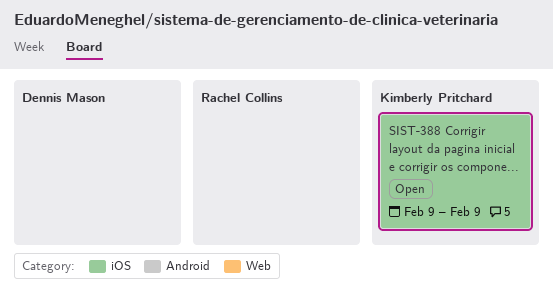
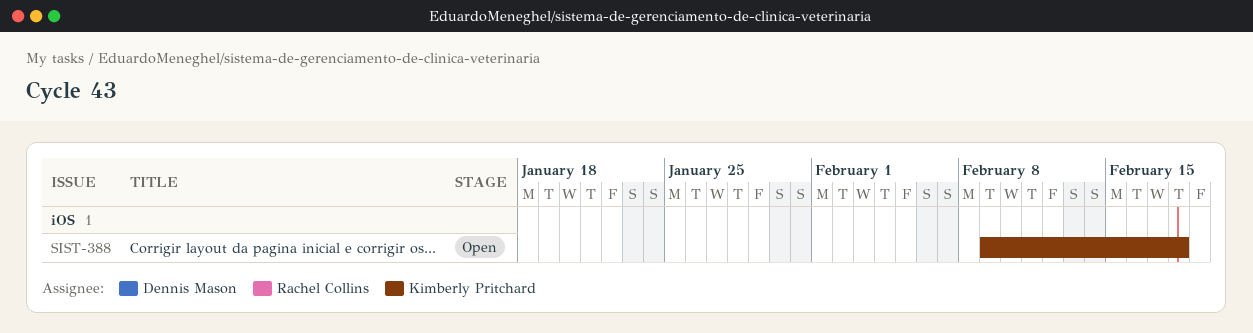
SIST-388, due: Feb 9 -> Feb 18

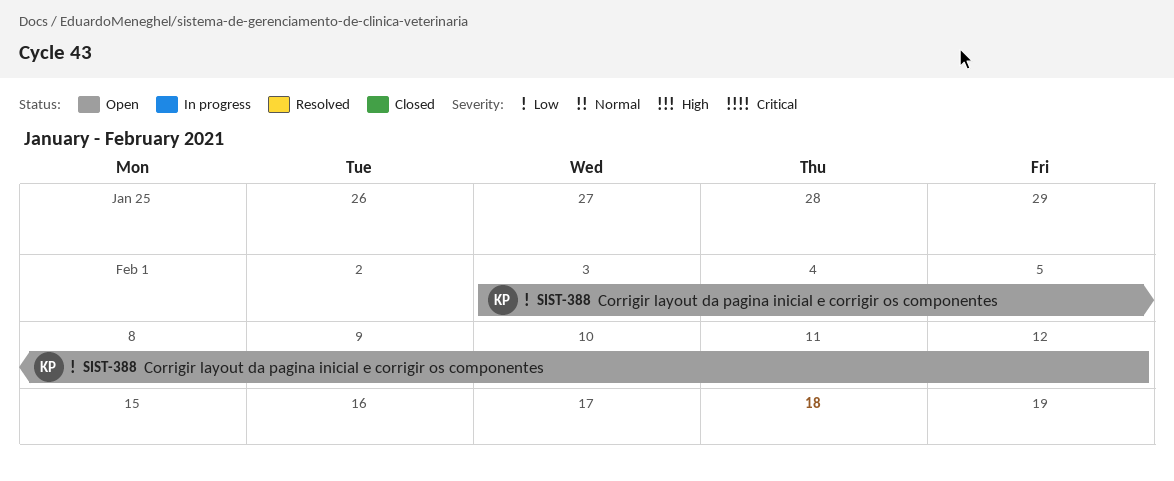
SIST-388, start: Feb 9 -> Feb 3
SIST-388, due: Feb 18 -> Feb 12

